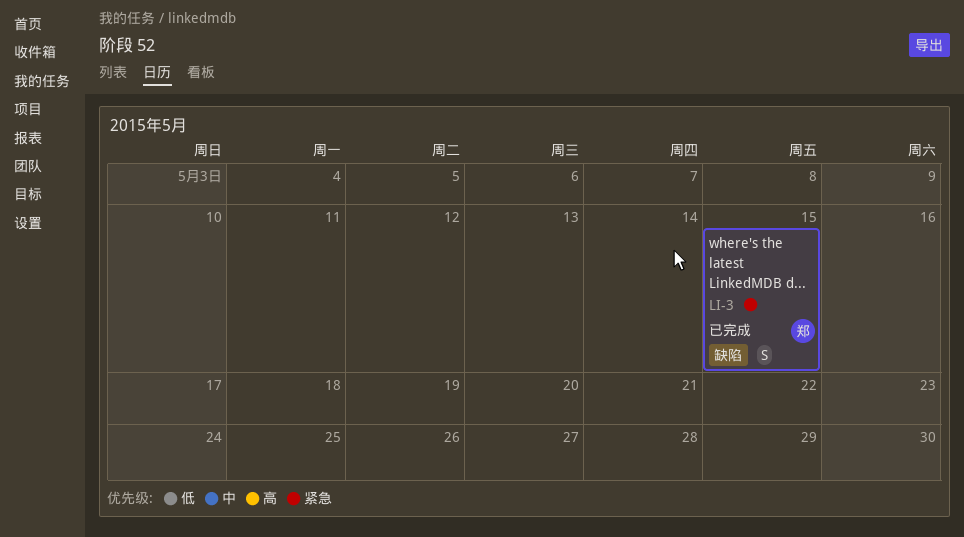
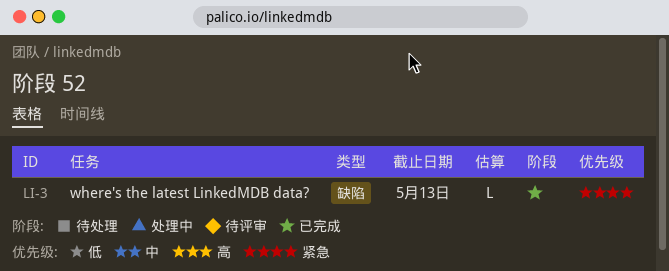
LI-3, estimate: S -> L
LI-3, due: May 15 -> May 13

